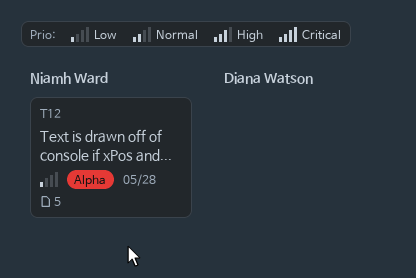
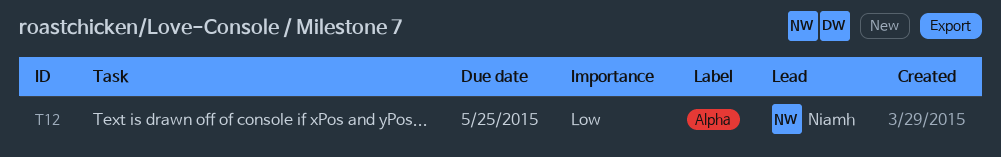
T12, due: May 28 -> May 25

